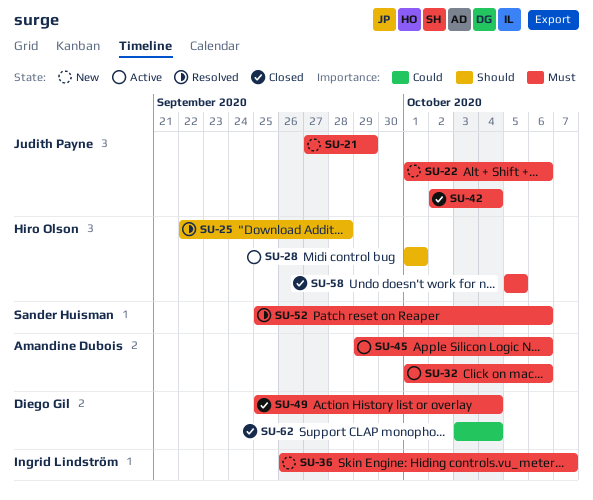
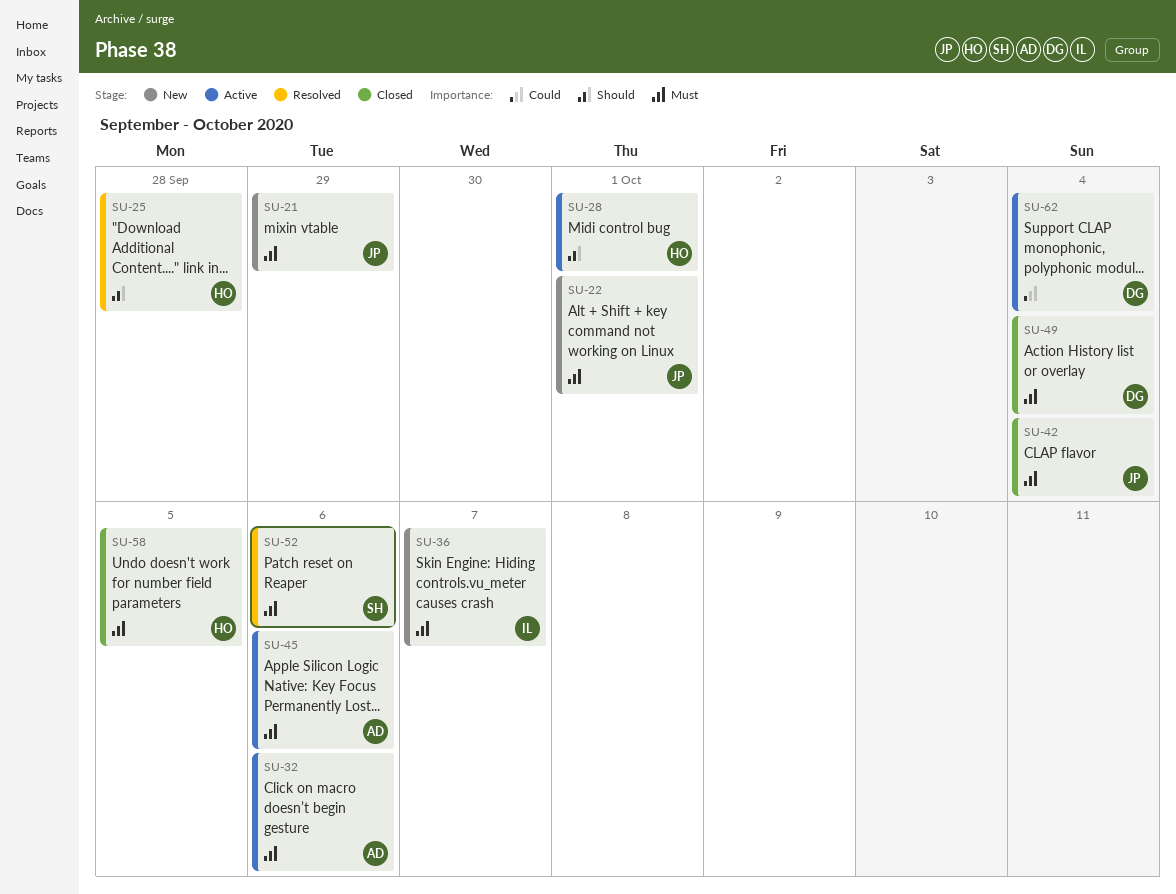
SU-22, due: Oct 6 -> Oct 1
SU-62, status: Closed -> Active

